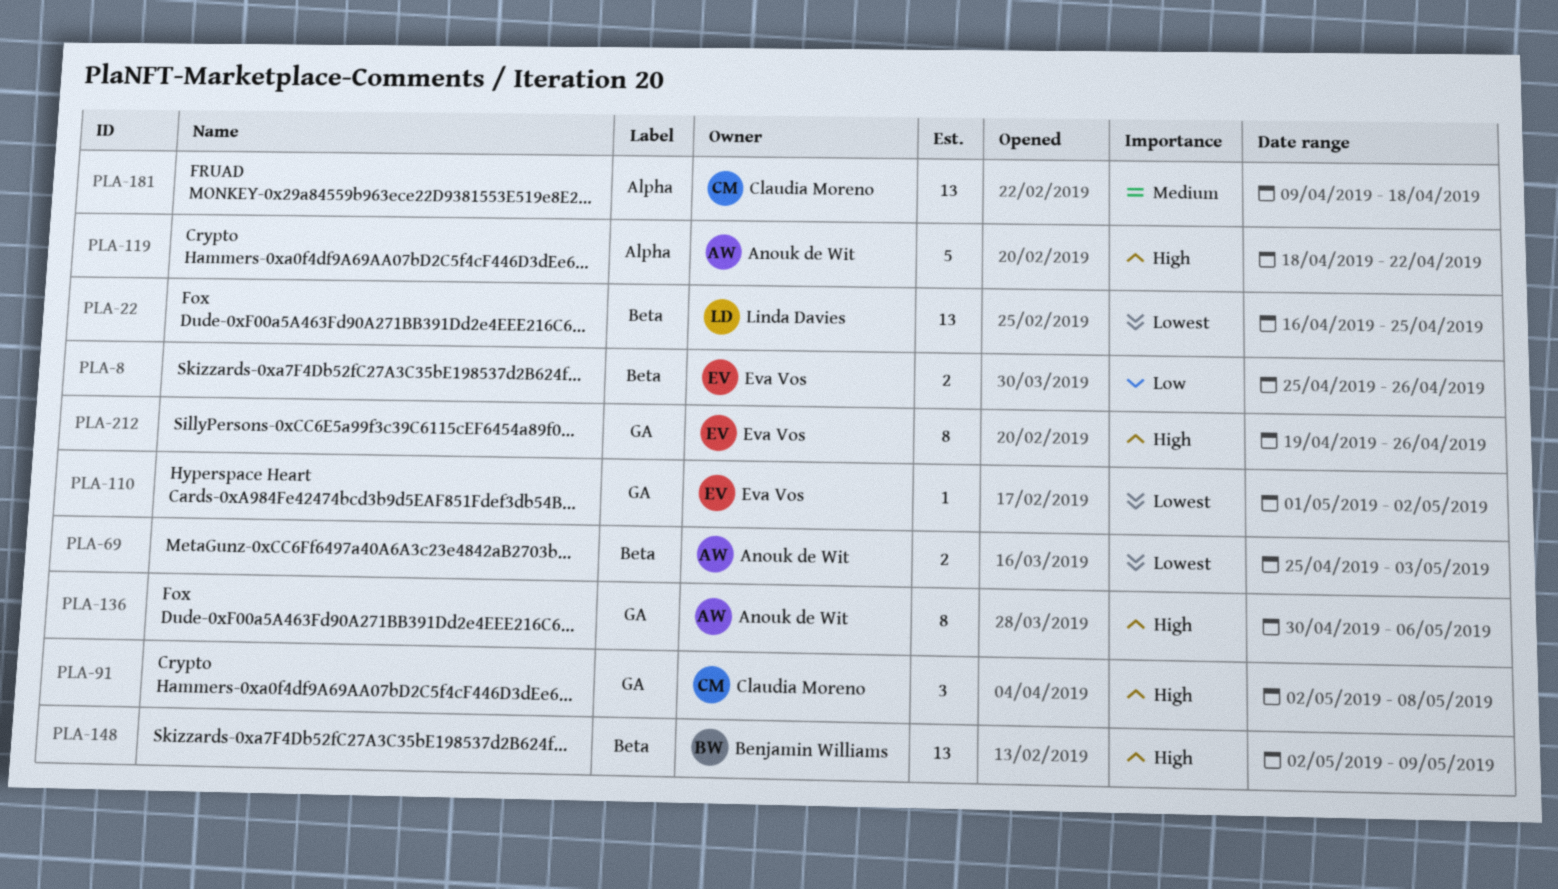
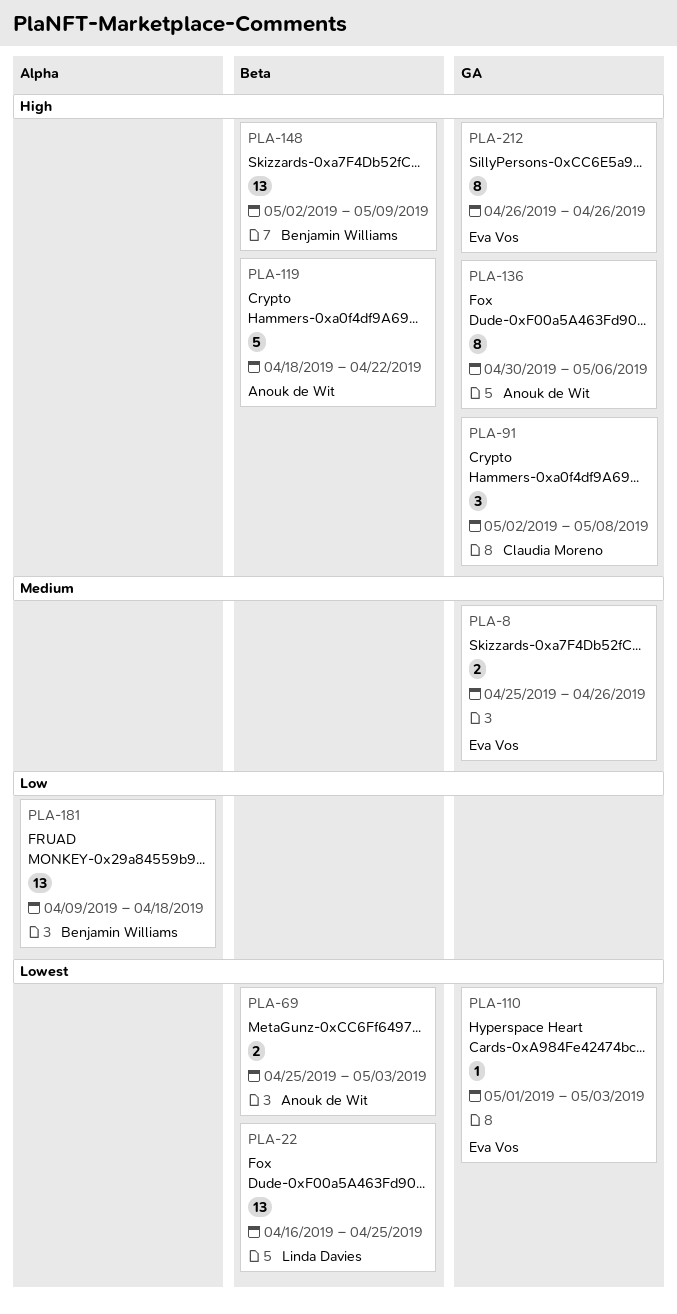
PLA-8, priority: Low -> Medium
PLA-8, label: Beta -> GA
PLA-110, due: May 2 -> May 3
PLA-119, label: Alpha -> Beta
PLA-181, owner: Claudia Moreno -> Benjamin Williams
PLA-181, priority: Medium -> Low
PLA-212, start: Apr 19 -> Apr 26

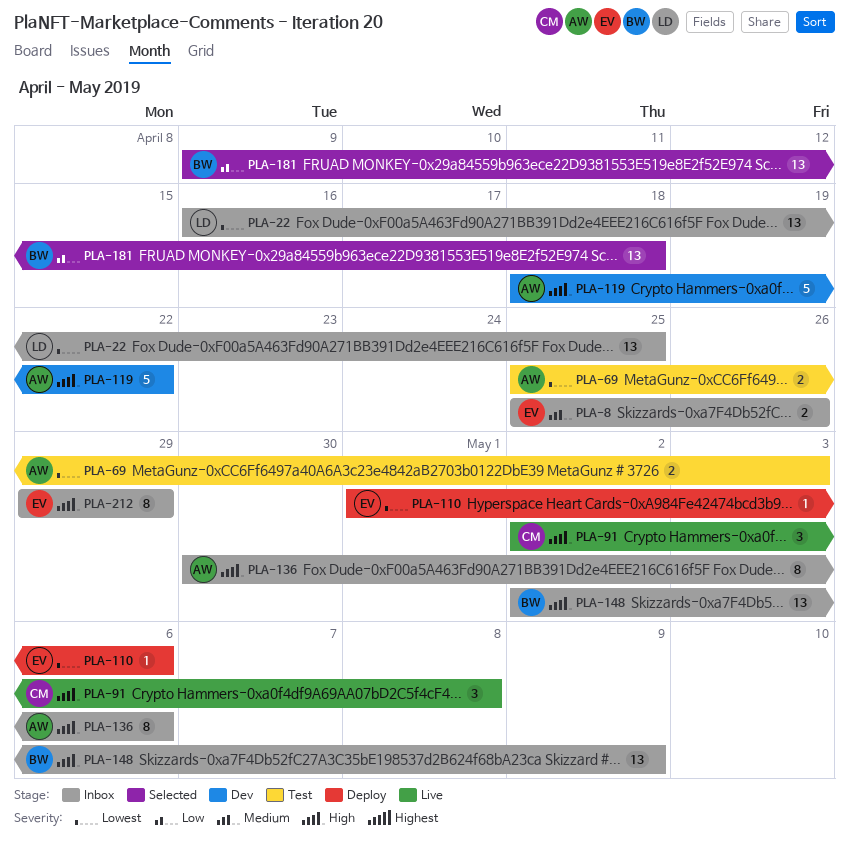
PLA-110, due: May 3 -> May 6
PLA-212, start: Apr 26 -> Apr 29
PLA-212, due: Apr 26 -> Apr 29

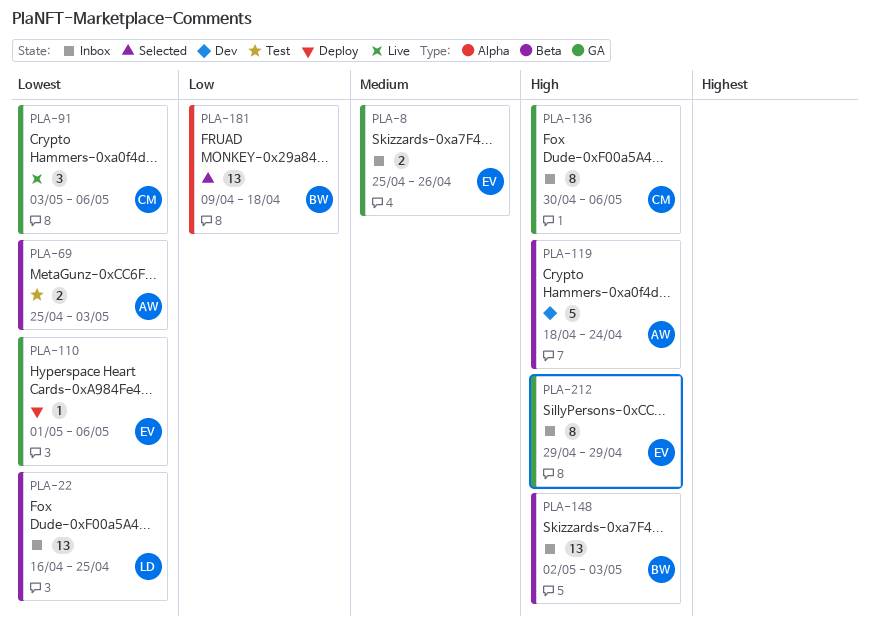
PLA-91, priority: High -> Lowest
PLA-91, start: May 2 -> May 3
PLA-91, due: May 8 -> May 6
PLA-119, due: Apr 22 -> Apr 24
PLA-136, owner: AW -> CM
PLA-148, due: May 9 -> May 3

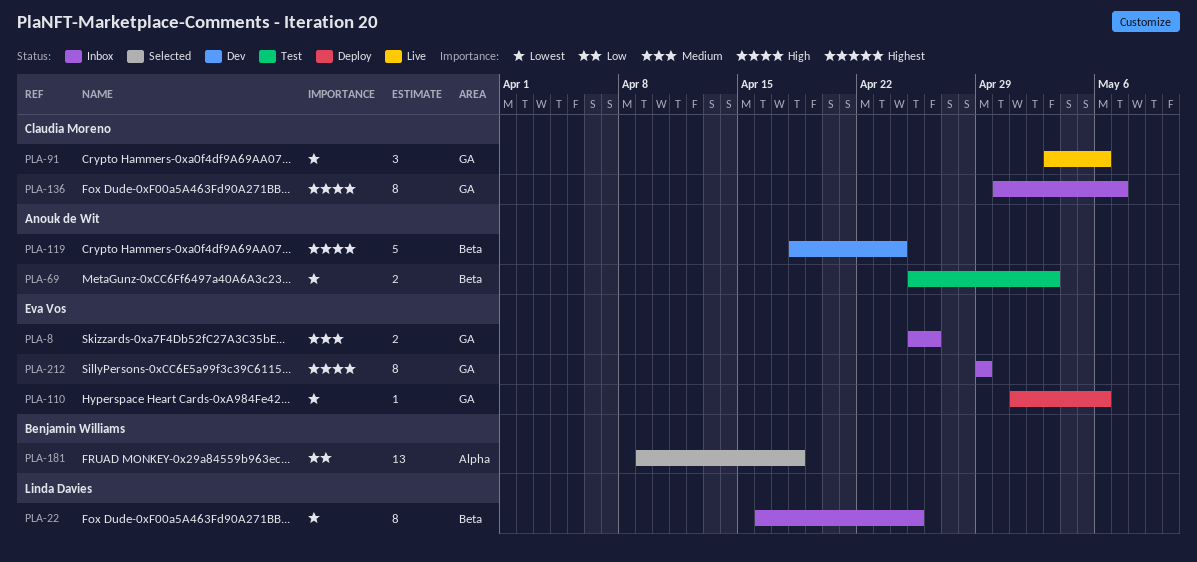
PLA-22, estimate: 13 -> 8
PLA-136, due: May 6 -> May 7
PLA-148: present -> none

